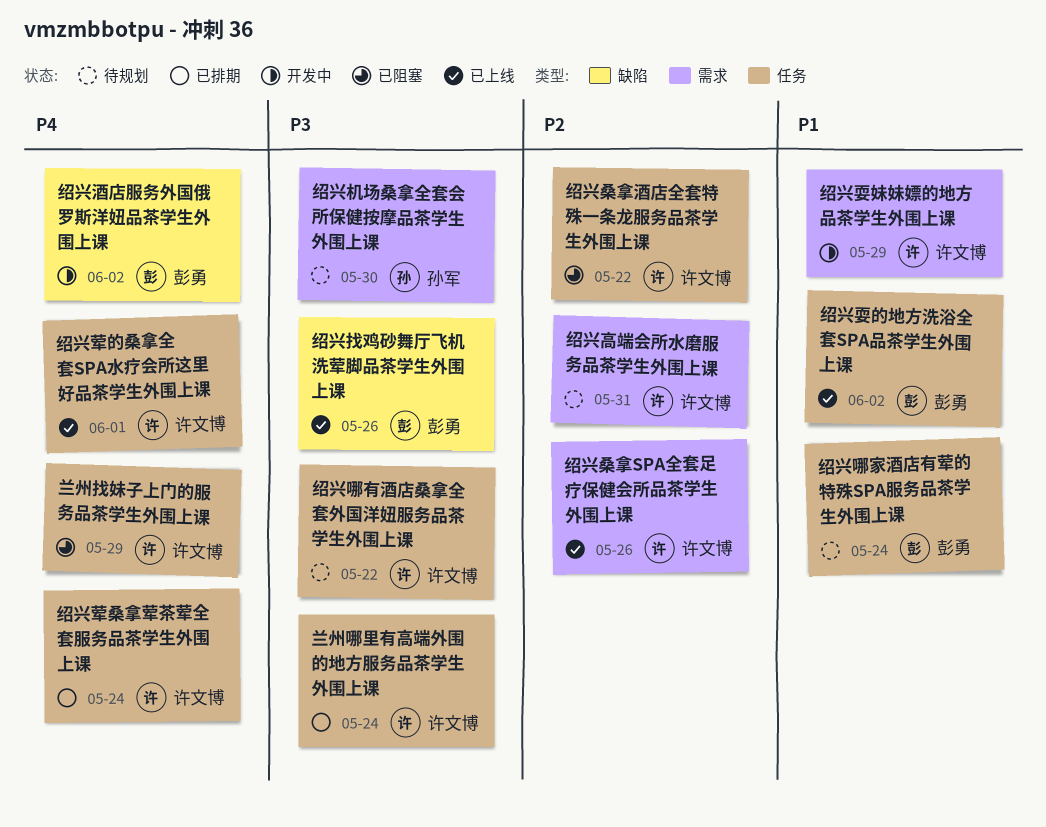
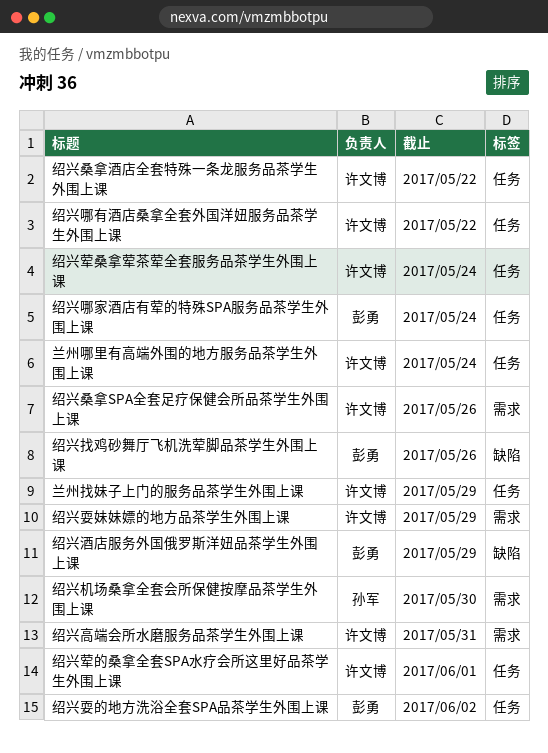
绍兴酒店服务外国俄罗斯洋妞品茶学生外围上课, due: Jun 2 -> May 29

